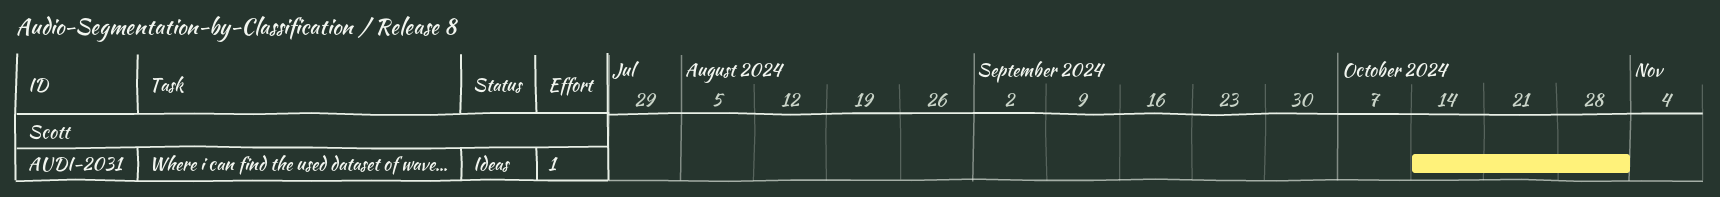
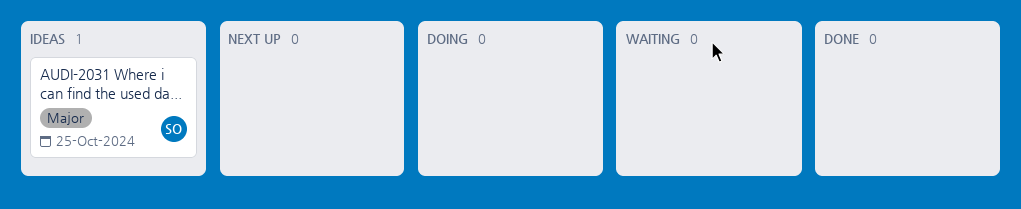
AUDI-2031, due: Nov 1 -> Oct 25

